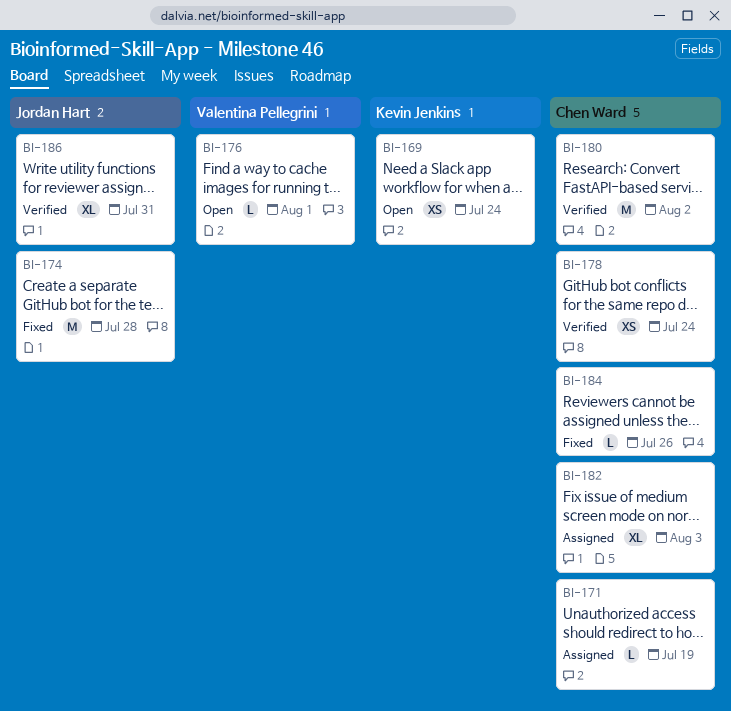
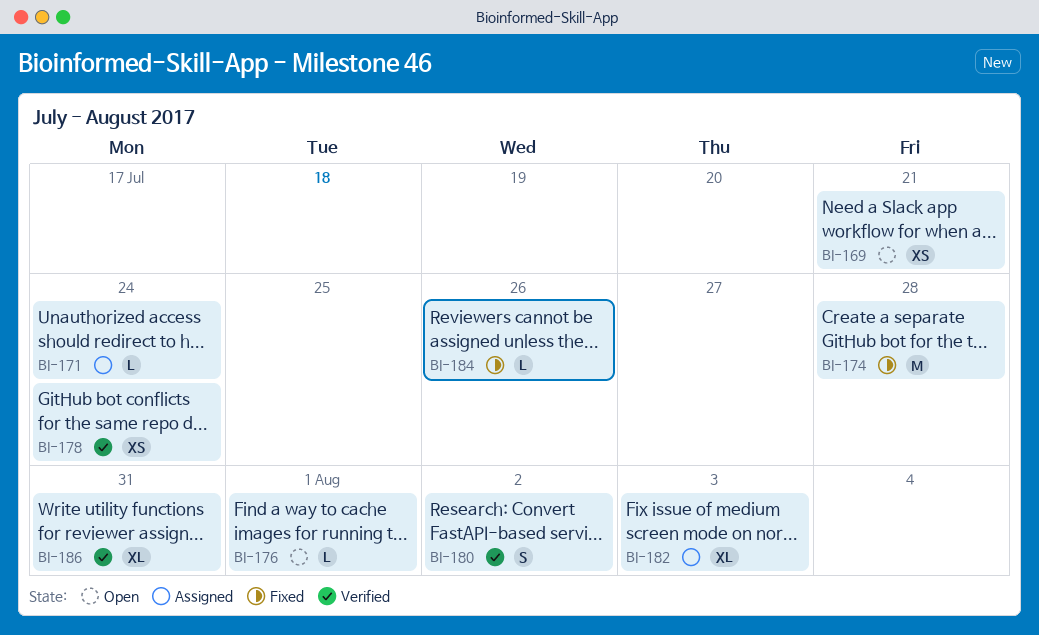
BI-169, due: Jul 24 -> Jul 21
BI-171, due: Jul 19 -> Jul 24
BI-180, estimate: M -> S

